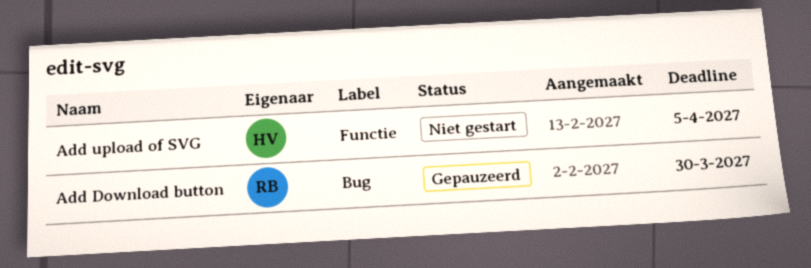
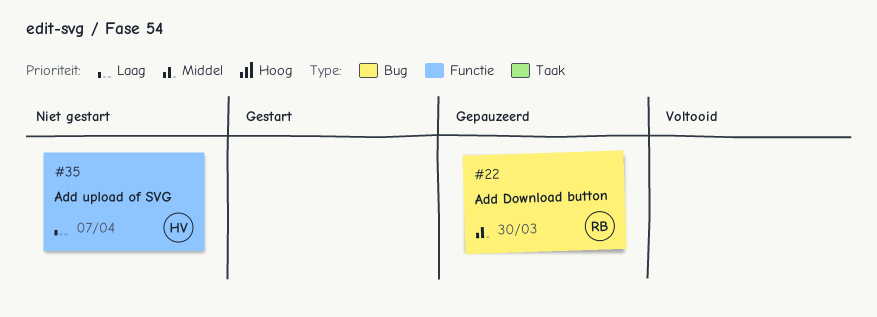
Add upload of SVG, due: Apr 5 -> Apr 7

